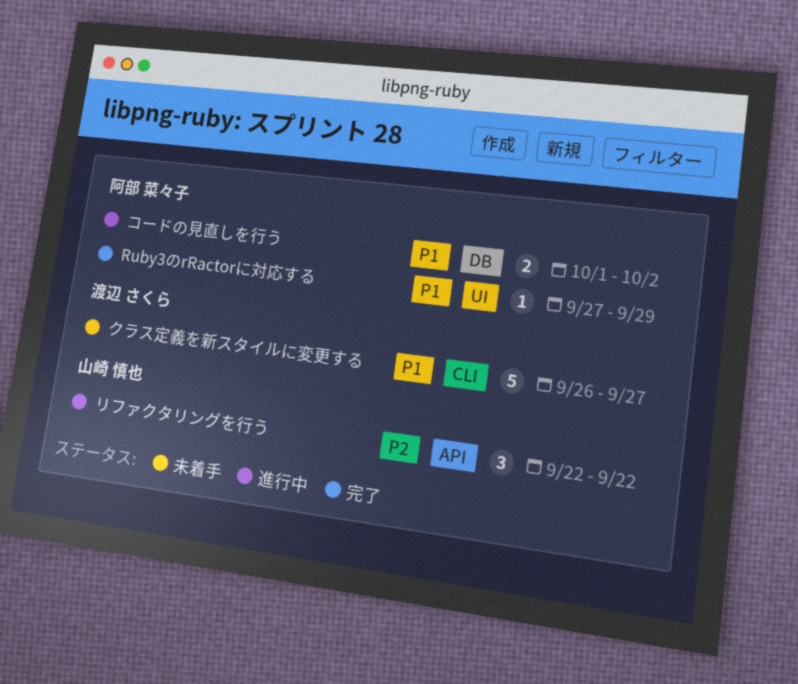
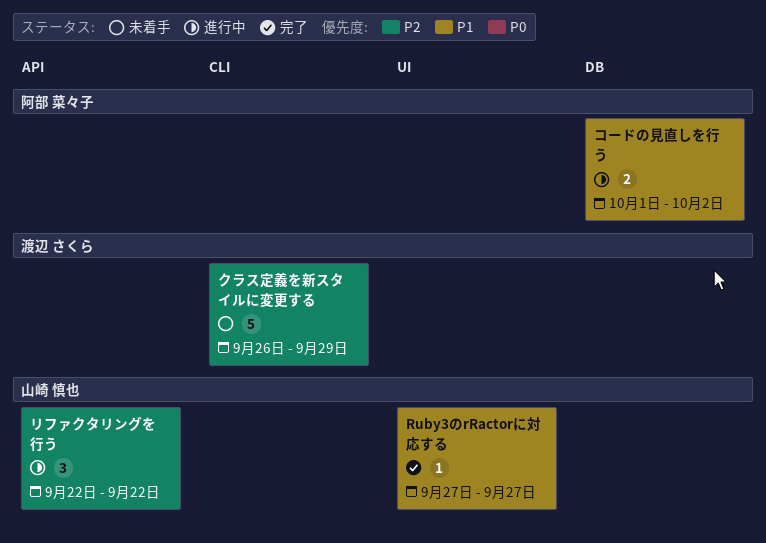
Ruby3のrRactorに対応する, owner: 阿部 菜々子 -> 山崎 慎也
Ruby3のrRactorに対応する, due: Sep 29 -> Sep 27
クラス定義を新スタイルに変更する, priority: P1 -> P2
クラス定義を新スタイルに変更する, due: Sep 27 -> Sep 29

